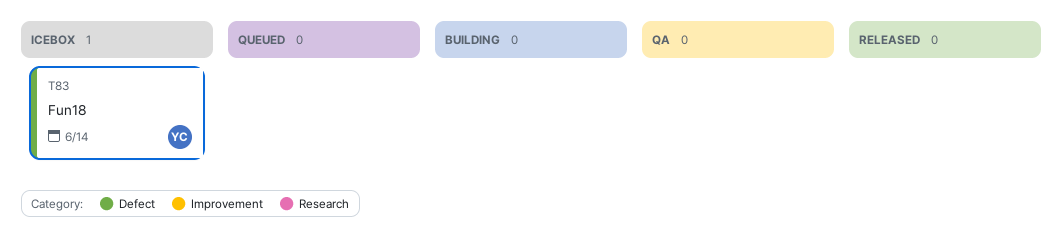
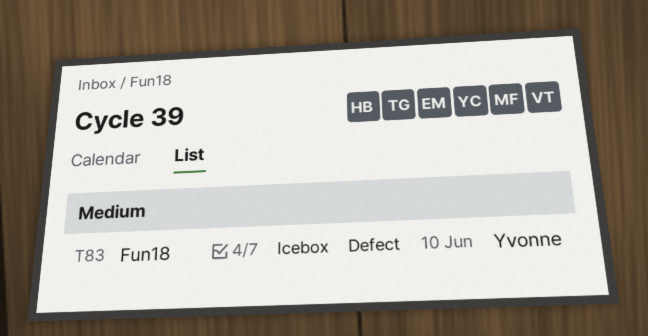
T83, due: Jun 14 -> Jun 10

